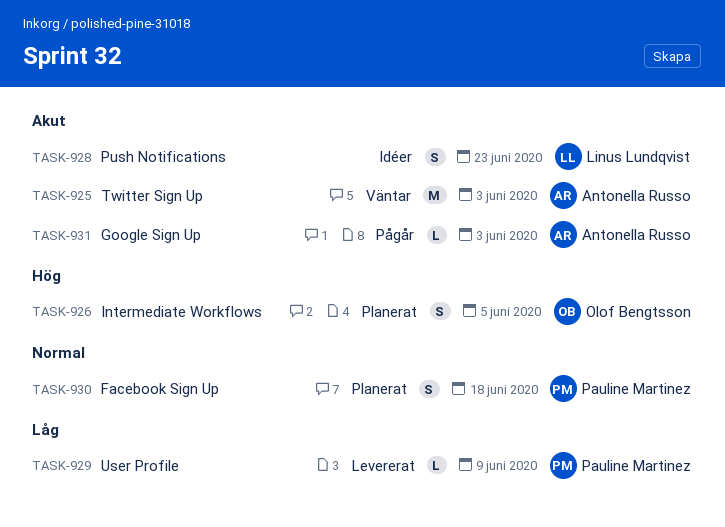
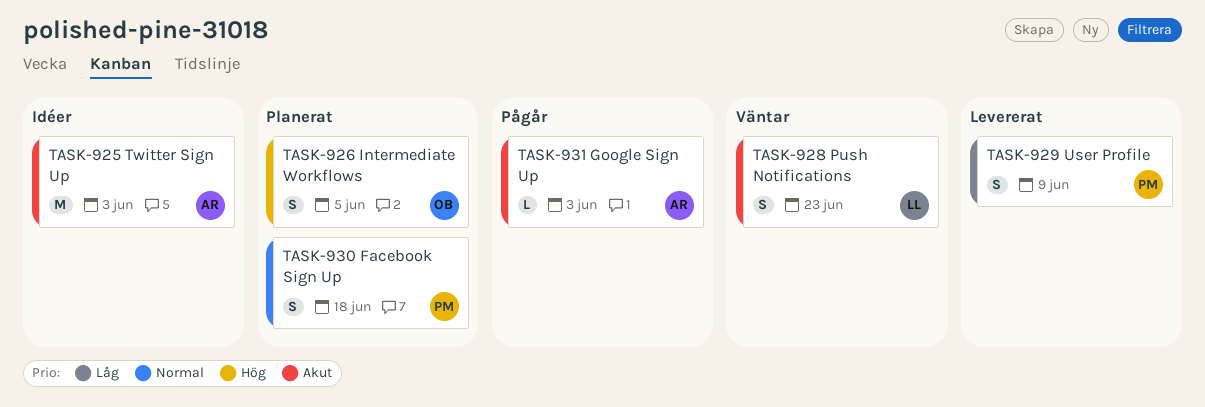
TASK-925, status: Väntar -> Idéer
TASK-928, status: Idéer -> Väntar
TASK-929, estimate: L -> S

